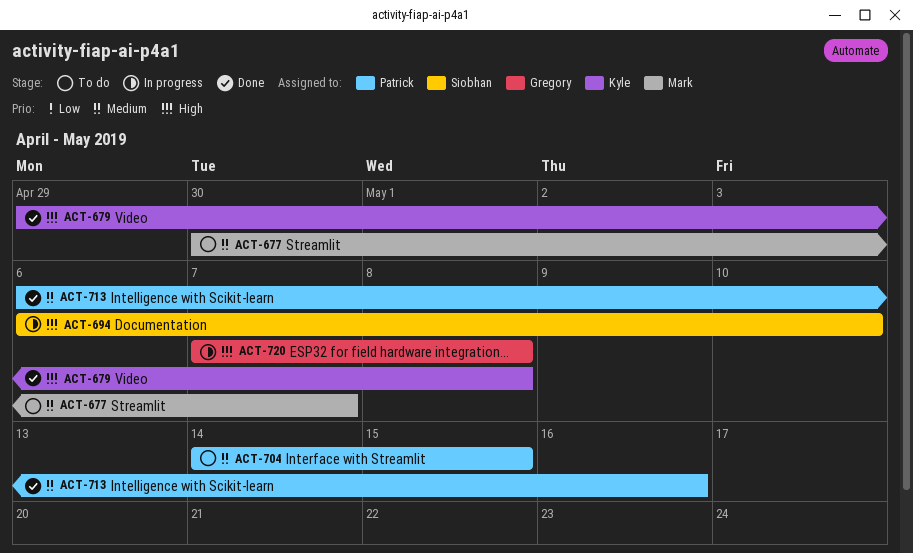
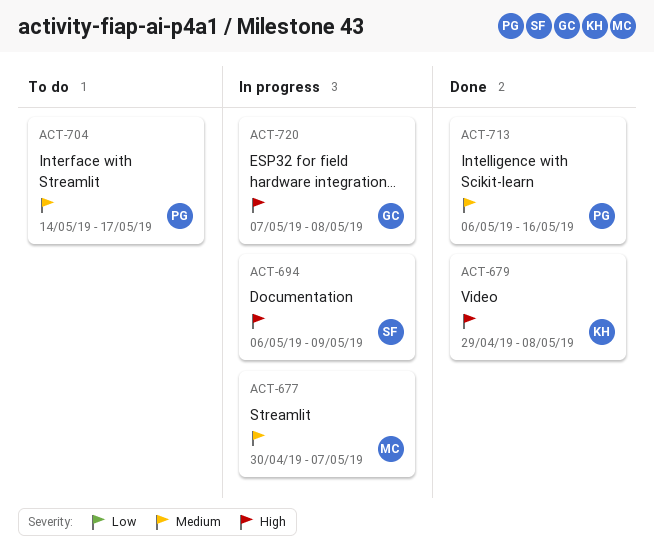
ACT-677, status: To do -> In progress
ACT-694, due: May 10 -> May 9
ACT-704, due: May 15 -> May 17

